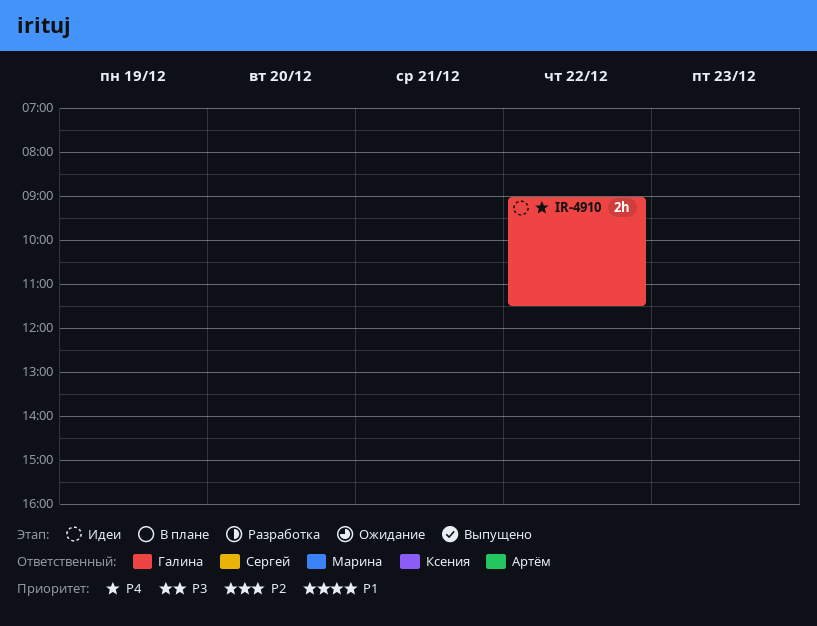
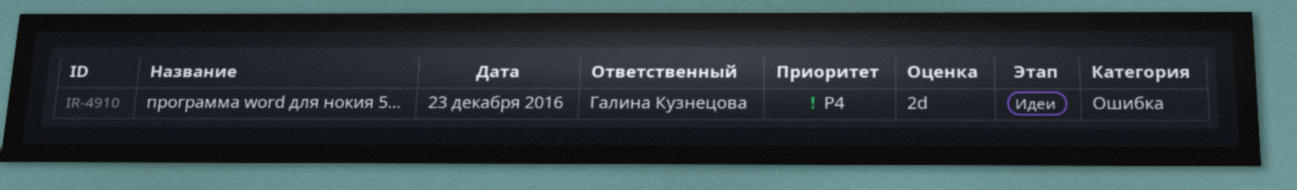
IR-4910, estimate: 2h -> 2d
IR-4910, day: Dec 22 -> Dec 23

